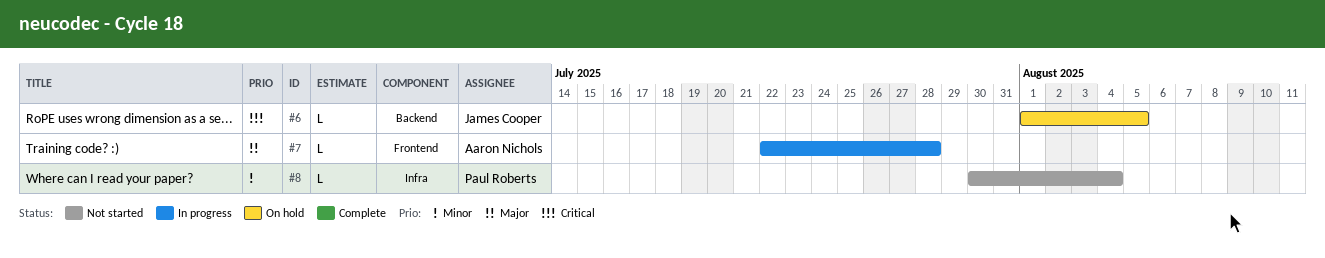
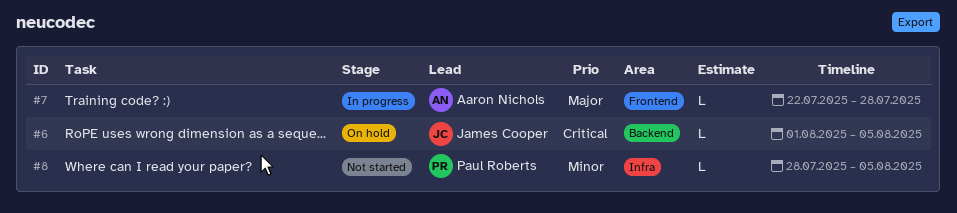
#8, start: Jul 30 -> Jul 28
#8, due: Aug 4 -> Aug 5

